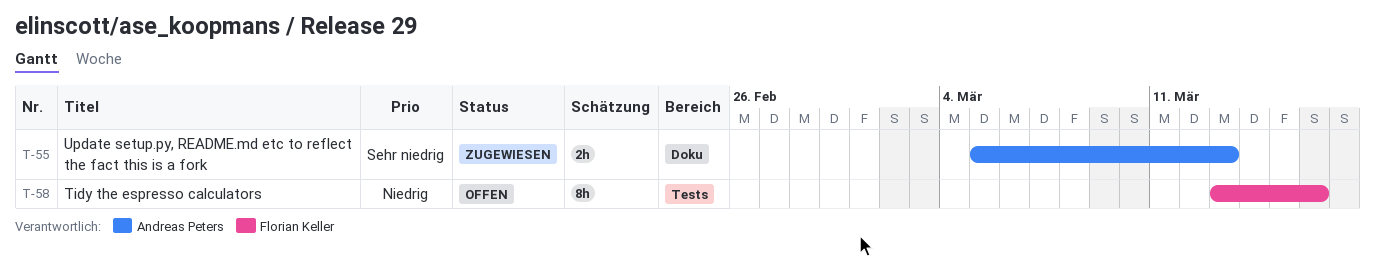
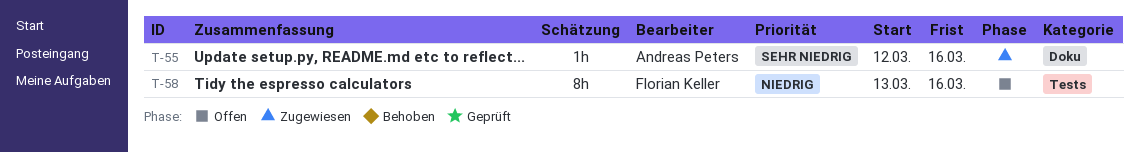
T-55, estimate: 2h -> 1h
T-55, start: Mar 5 -> Mar 12
T-55, due: Mar 13 -> Mar 16

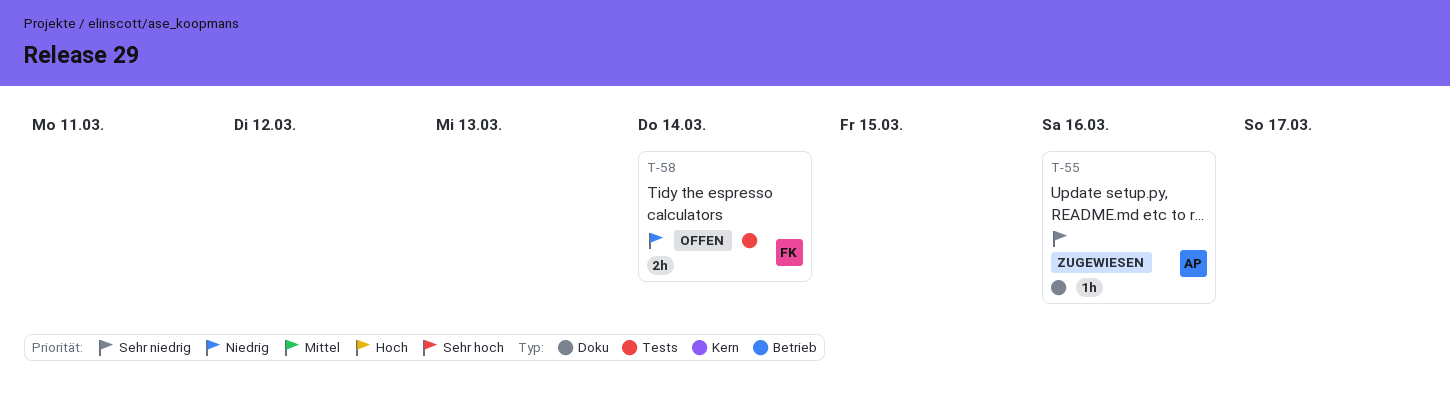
T-58, estimate: 8h -> 2h
T-58, due: Mar 16 -> Mar 14

